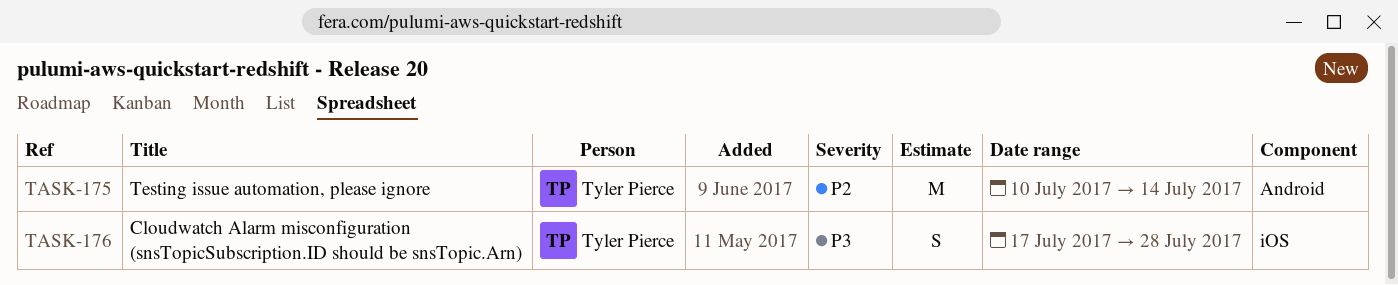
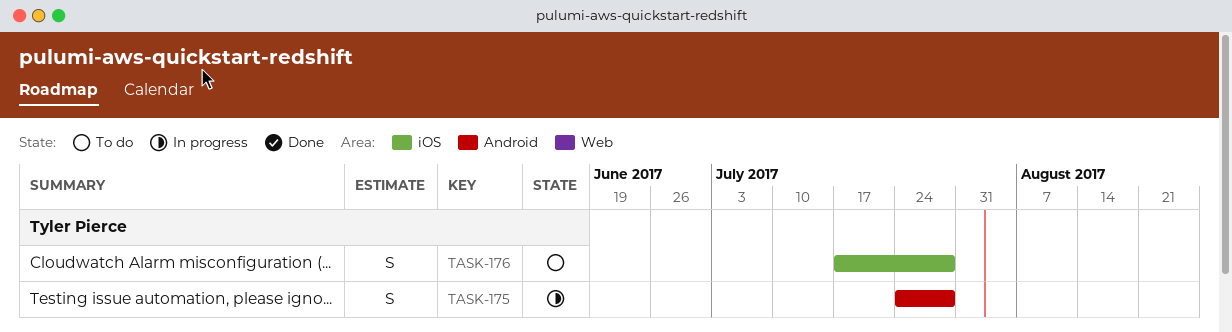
TASK-175, estimate: M -> S
TASK-175, start: Jul 10 -> Jul 24
TASK-175, due: Jul 14 -> Jul 28

